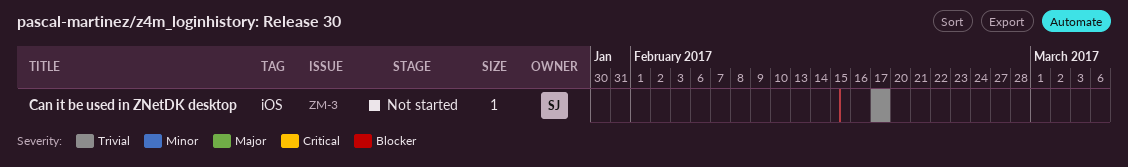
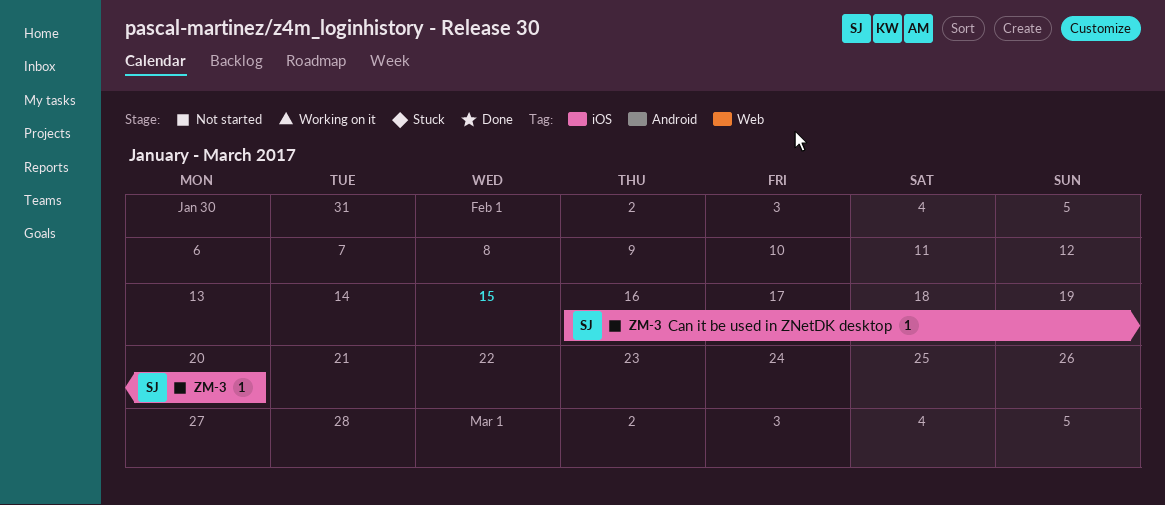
ZM-3, start: Feb 17 -> Feb 16
ZM-3, due: Feb 17 -> Feb 20

